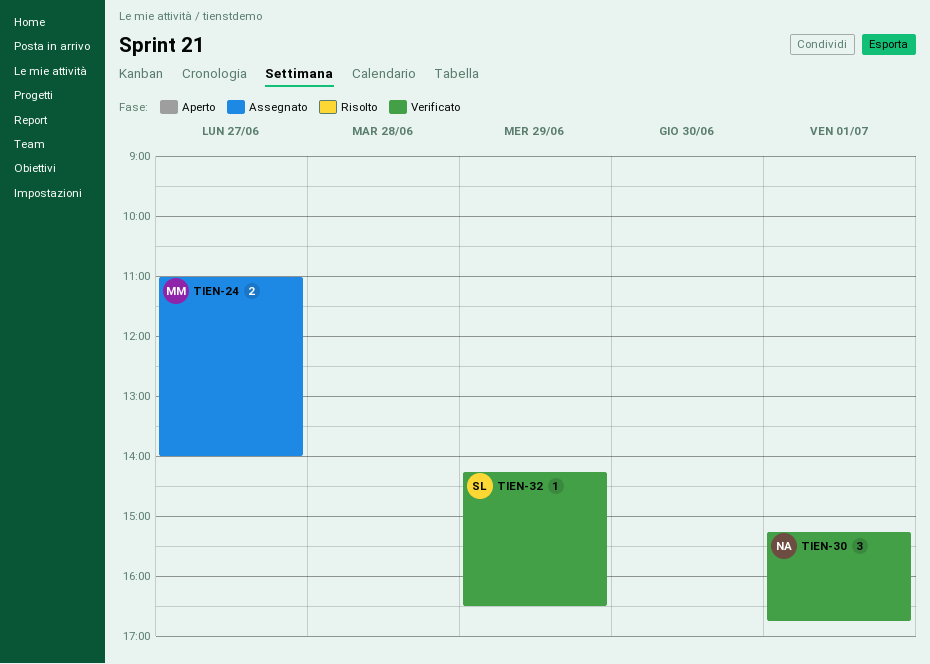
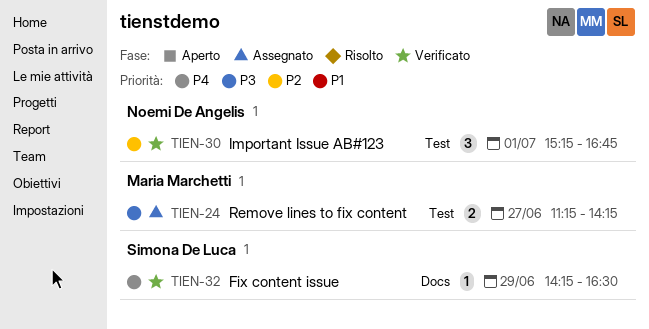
TIEN-24, begins: 11:00 -> 11:15
TIEN-24, ends: 14:00 -> 14:15

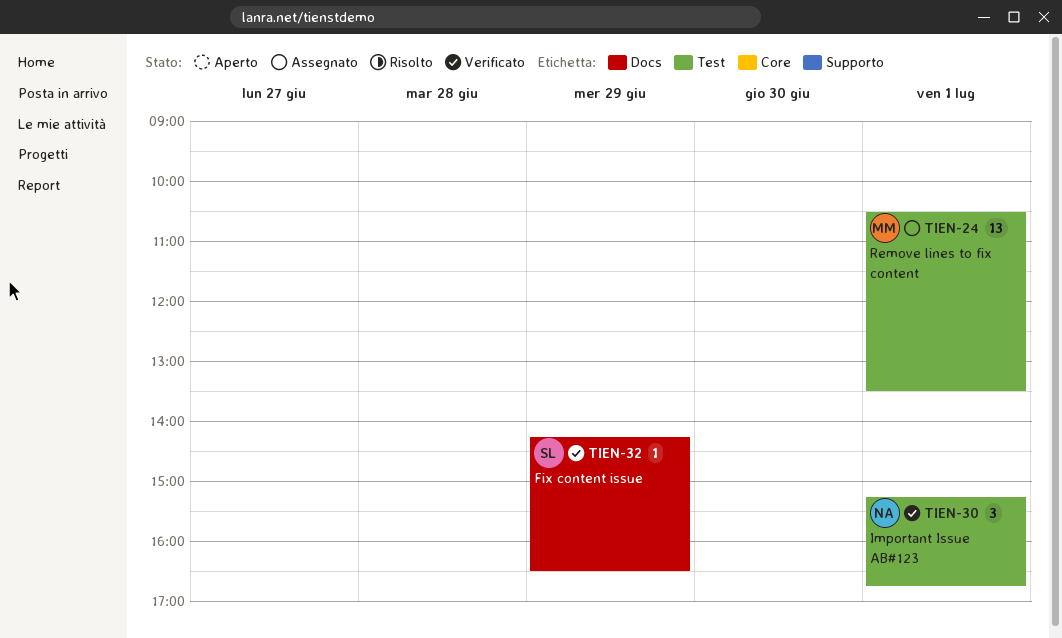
TIEN-24, estimate: 2 -> 13
TIEN-24, day: Jun 27 -> Jul 1
TIEN-24, begins: 11:15 -> 10:30
TIEN-24, ends: 14:15 -> 13:30

